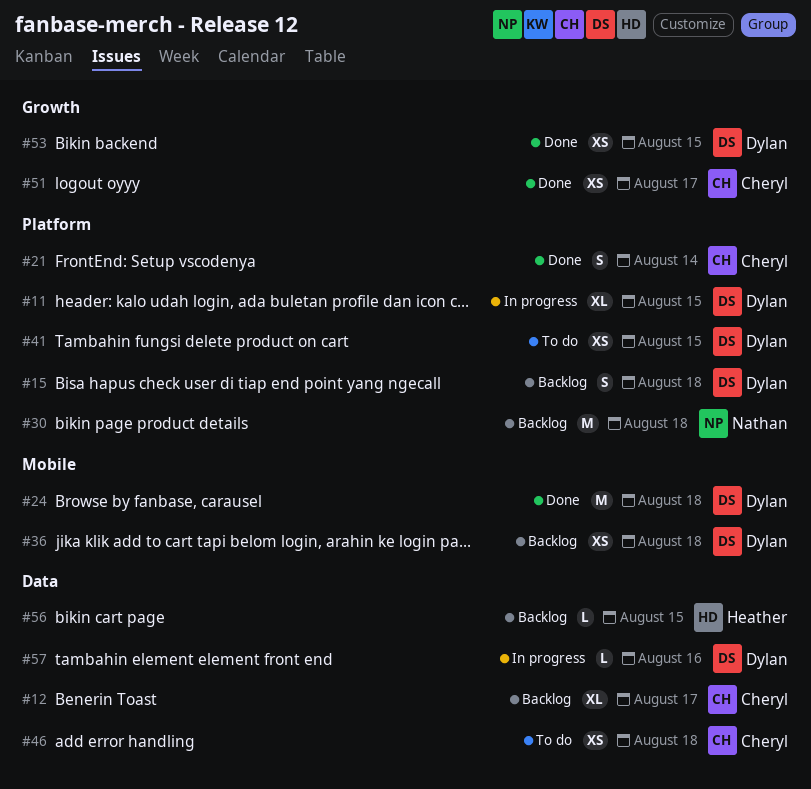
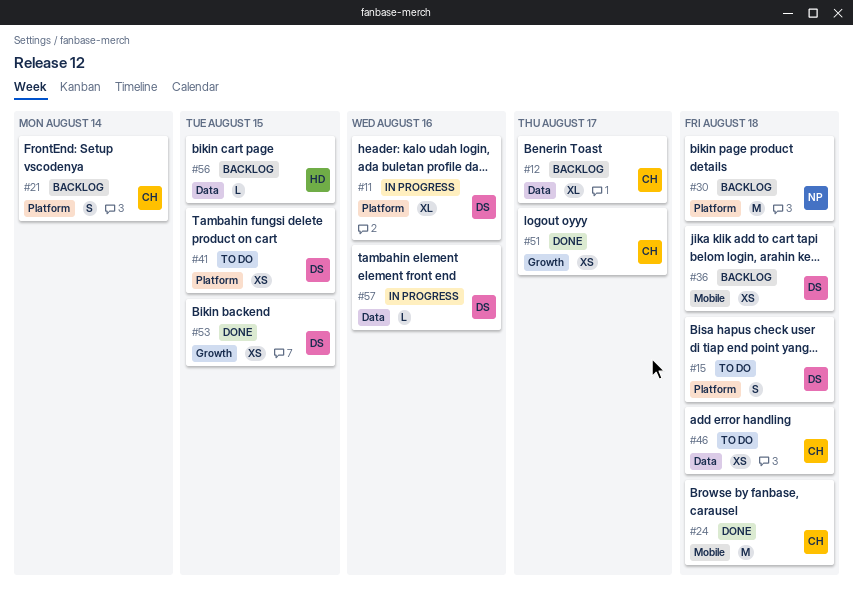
#11, due: Aug 15 -> Aug 16
#15, status: Backlog -> To do
#21, status: Done -> Backlog
#24, owner: Dylan -> Cheryl

